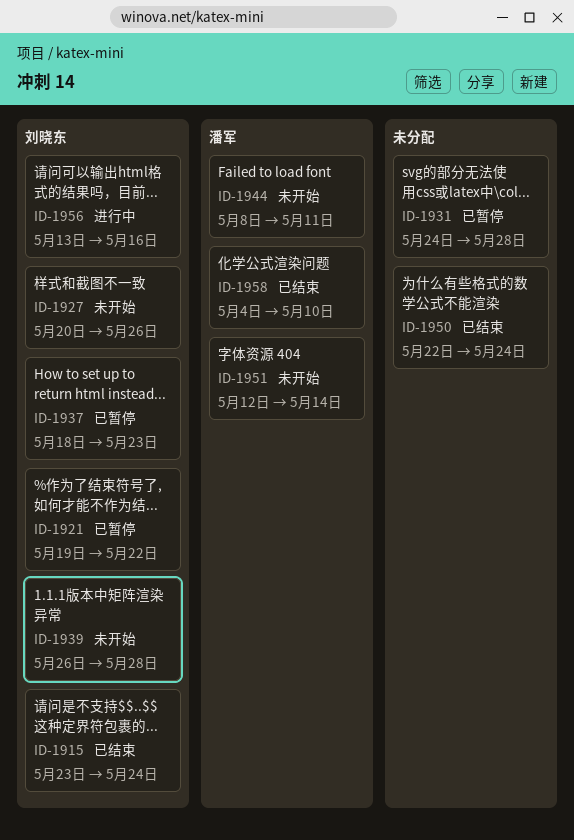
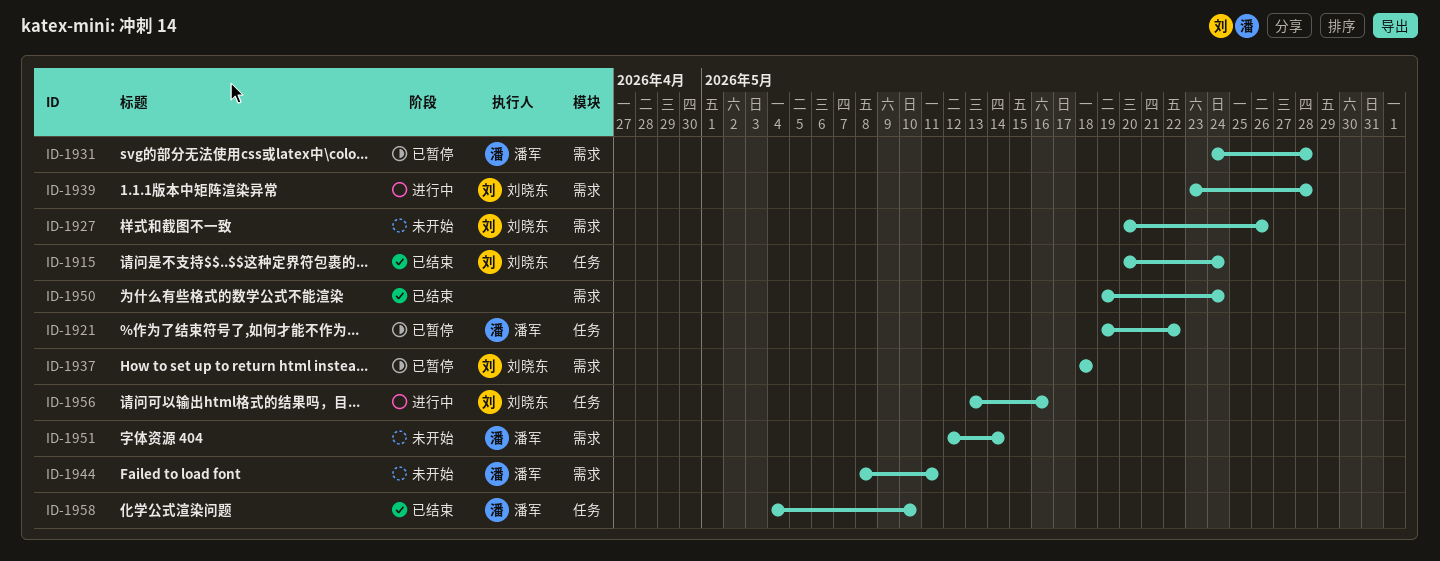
ID-1915, start: May 23 -> May 20
ID-1921, owner: 刘晓东 -> 潘军
ID-1931, owner: none -> 潘军
ID-1937, due: May 23 -> May 18
ID-1939, status: 未开始 -> 进行中
ID-1939, start: May 26 -> May 23
ID-1950, start: May 22 -> May 19

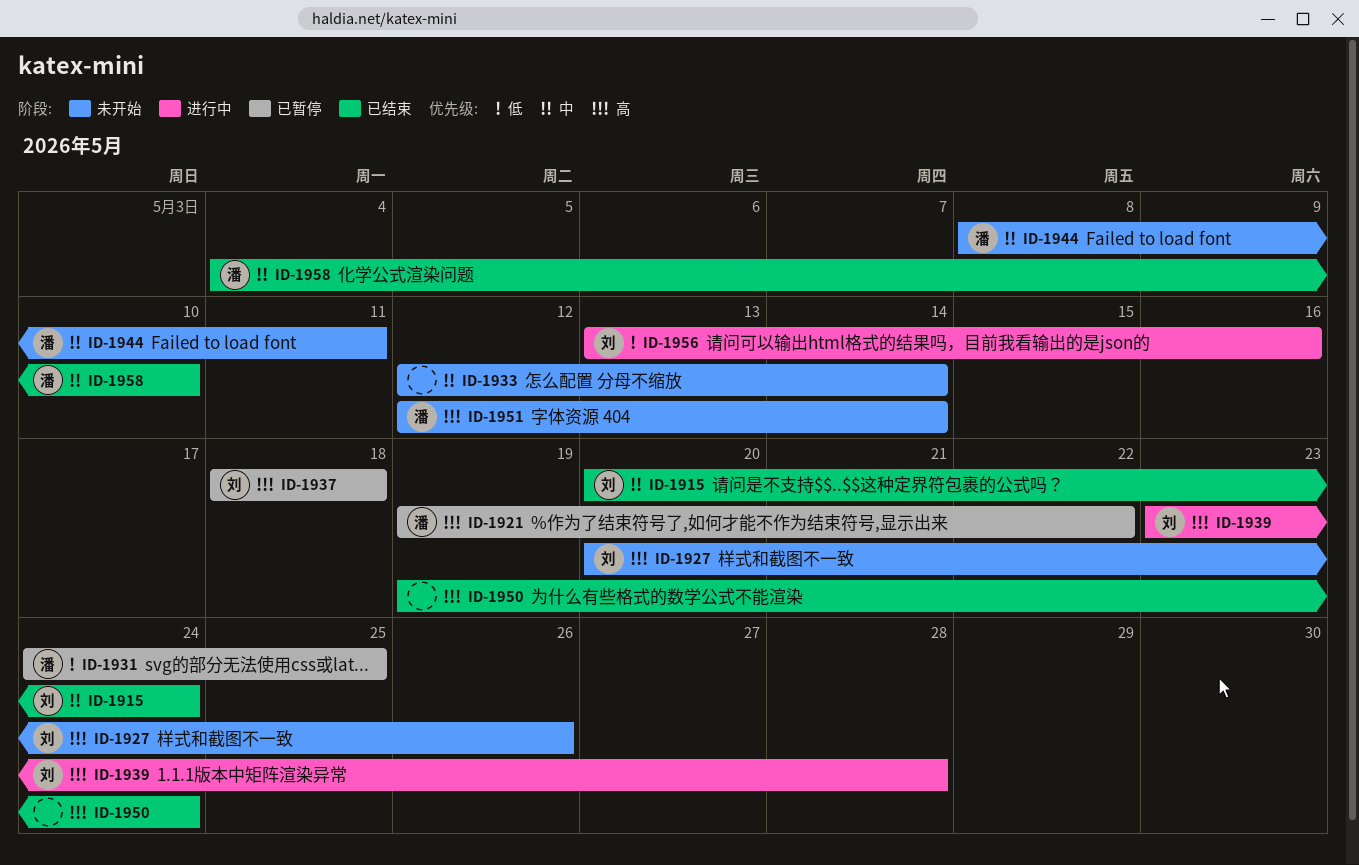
ID-1931, due: May 28 -> May 25
ID-1933: none -> present

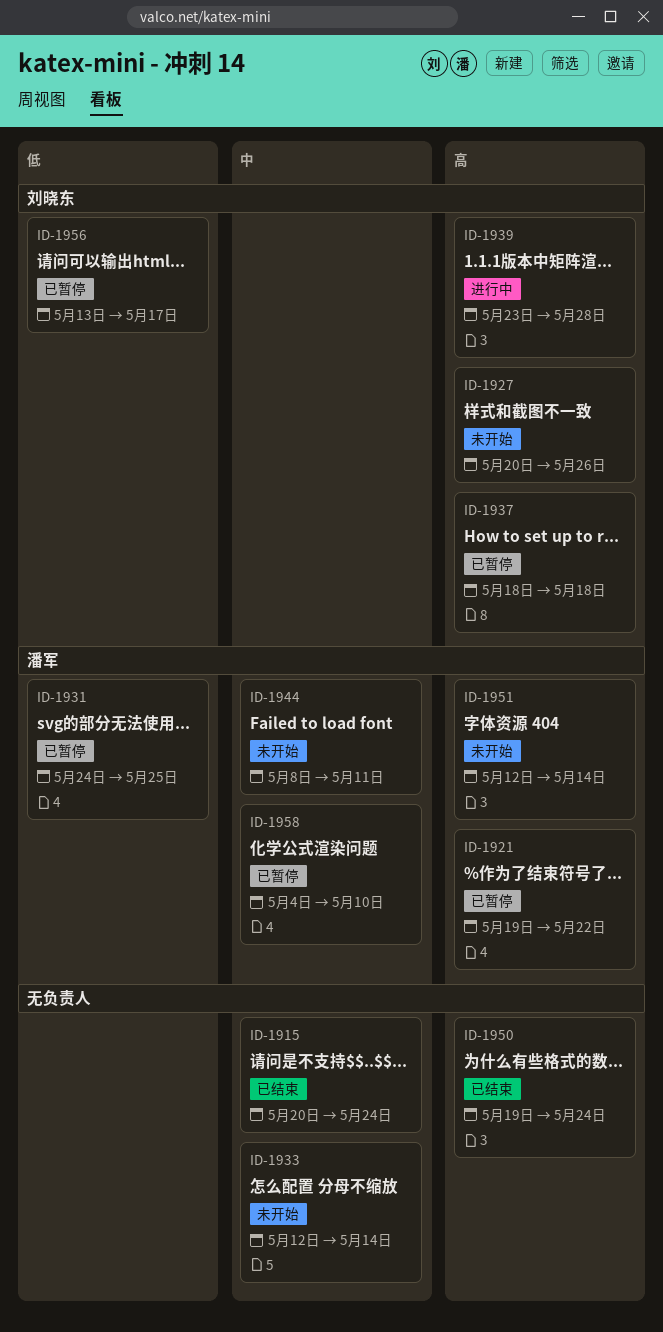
ID-1915, owner: 刘晓东 -> none
ID-1956, status: 进行中 -> 已暂停
ID-1956, due: May 16 -> May 17
ID-1958, status: 已结束 -> 已暂停

